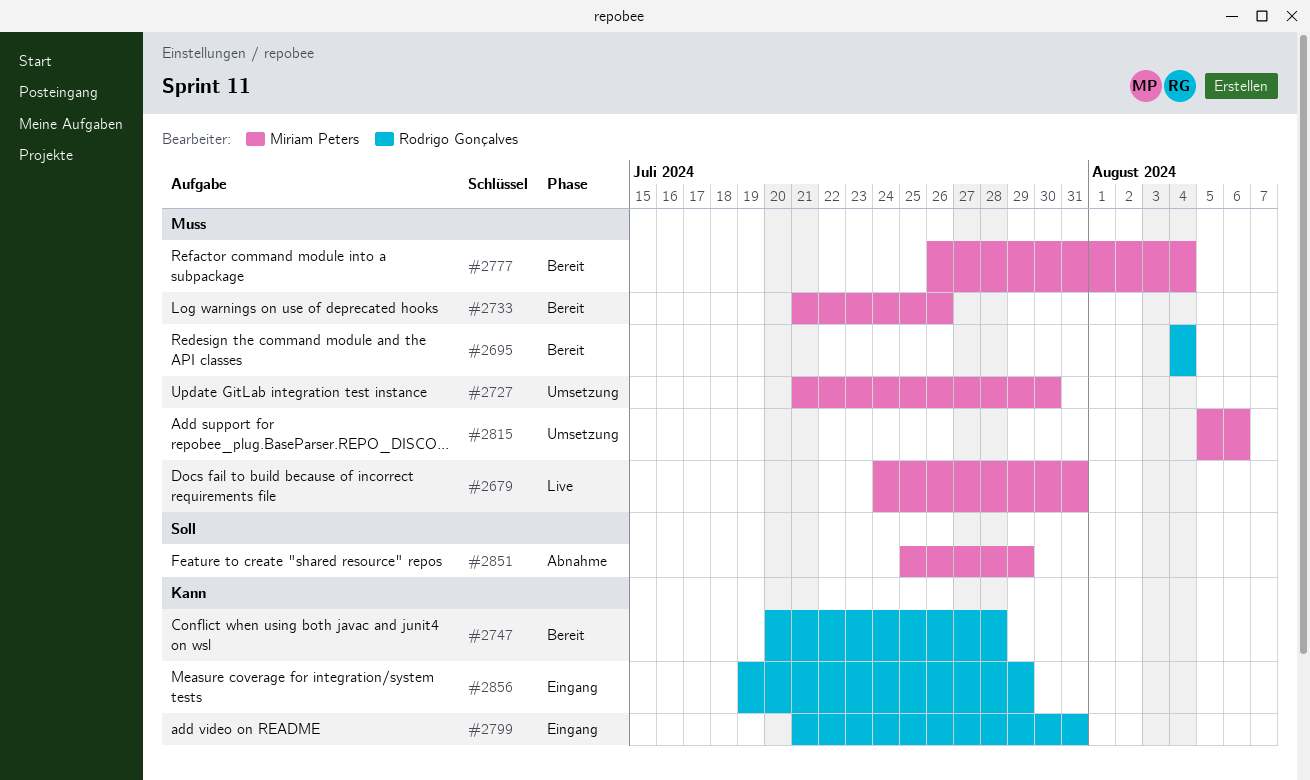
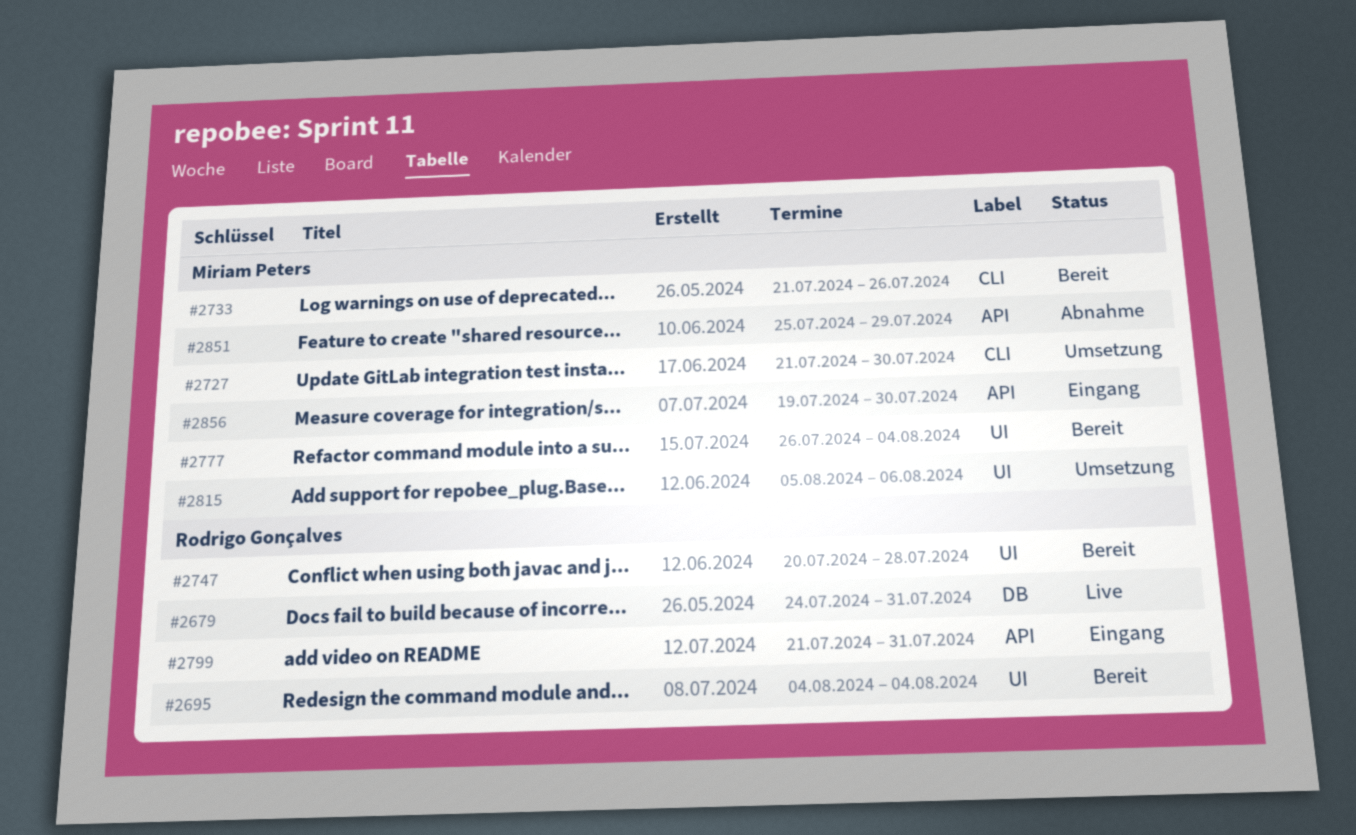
#2679, owner: Miriam Peters -> Rodrigo Gonçalves
#2856, owner: Rodrigo Gonçalves -> Miriam Peters
#2856, due: Jul 29 -> Jul 30

